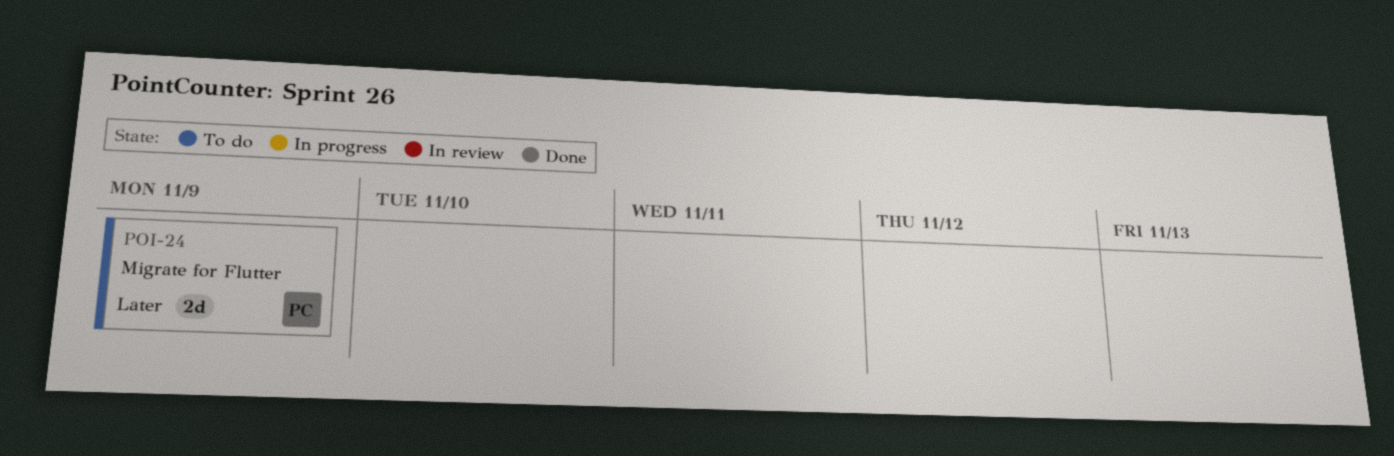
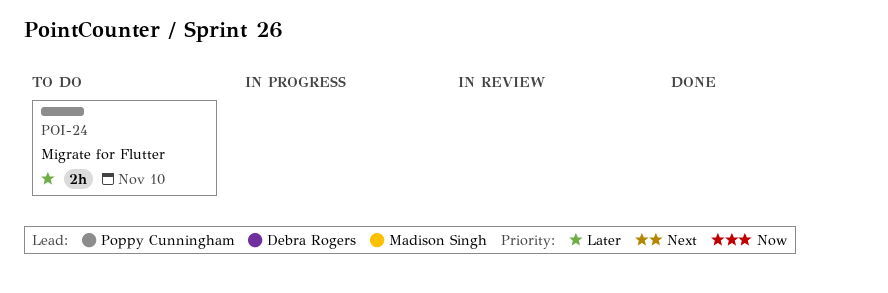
POI-24, estimate: 2d -> 2h
POI-24, due: Nov 9 -> Nov 10

